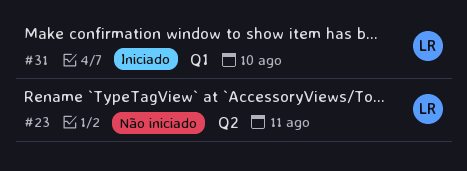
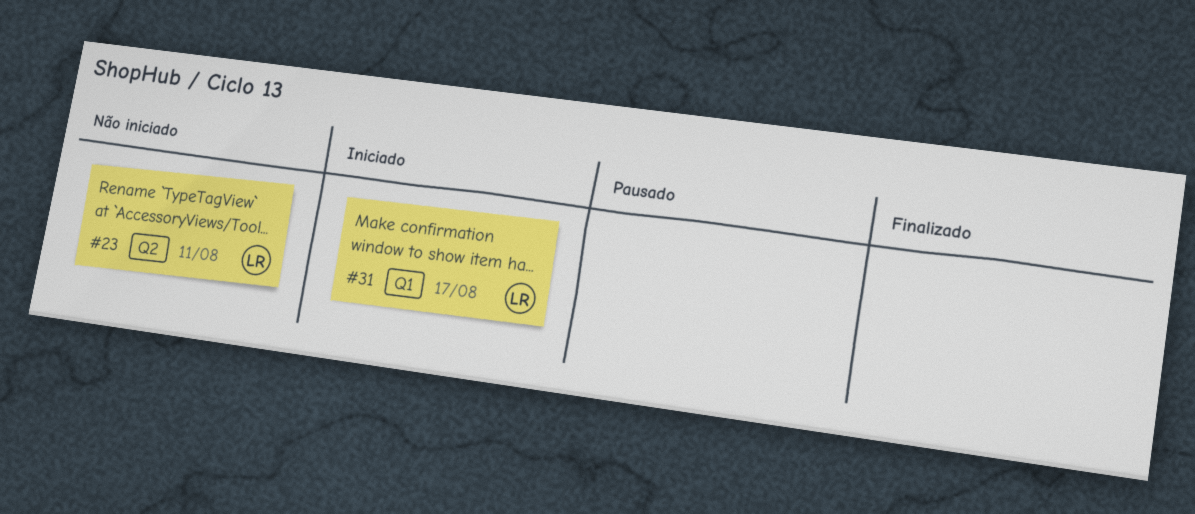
#31, due: Aug 10 -> Aug 17

